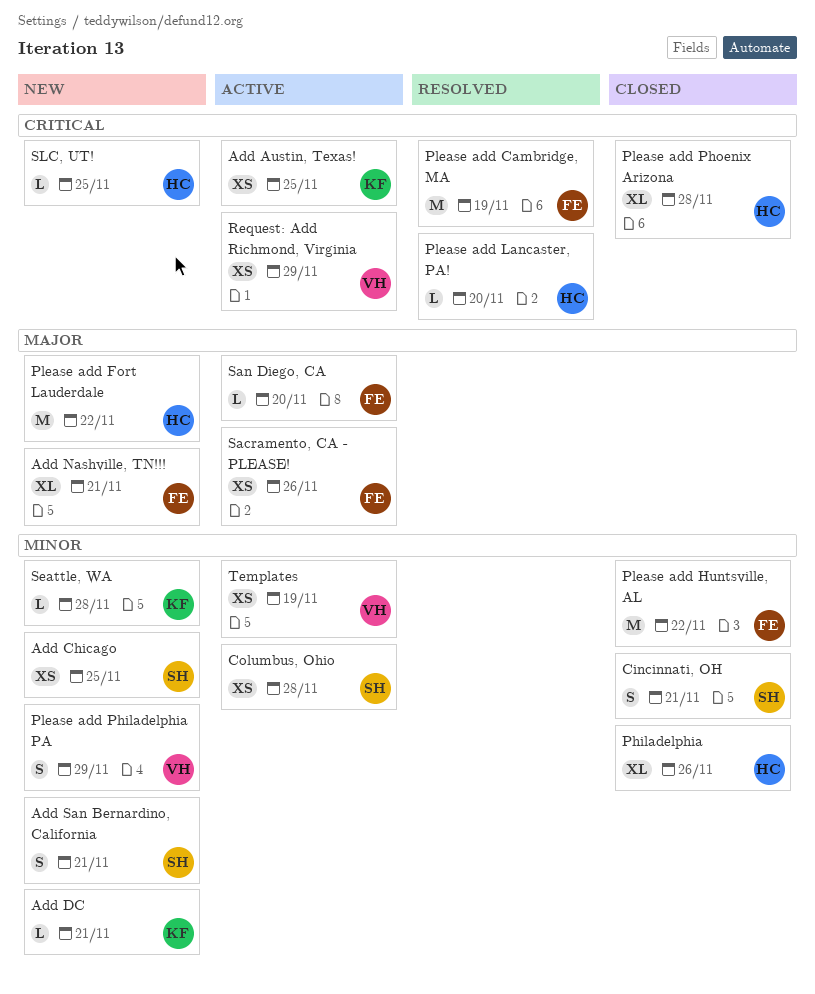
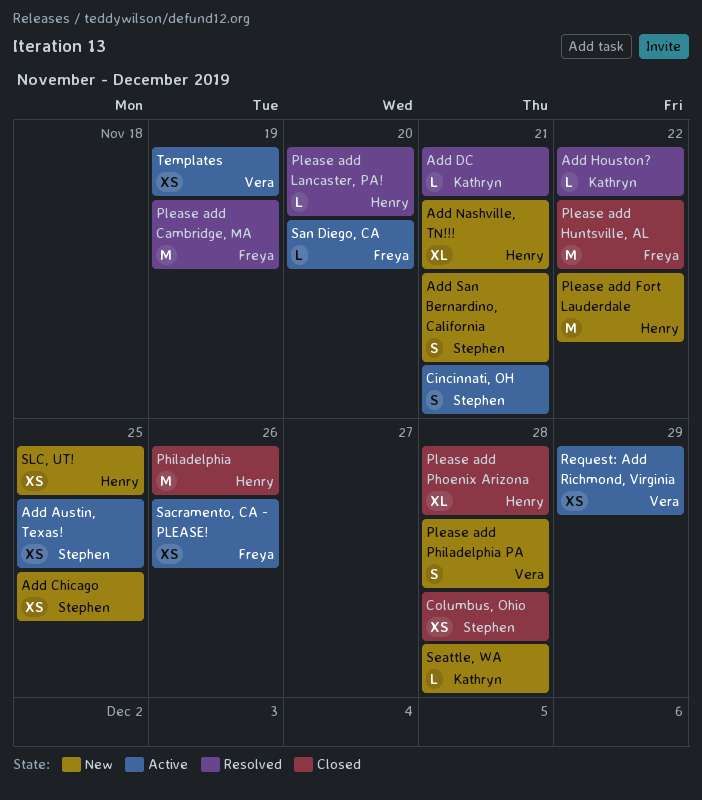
Add Austin, Texas!, owner: Kathryn -> Stephen
Add DC, status: New -> Resolved
Add Houston?: none -> present
Add Nashville, TN!!!, owner: Freya -> Henry
Cincinnati, OH, status: Closed -> Active
Columbus, Ohio, status: Active -> Closed
Philadelphia, estimate: XL -> M
Please add Philadelphia PA, due: Nov 29 -> Nov 28
SLC, UT!, estimate: L -> XS

